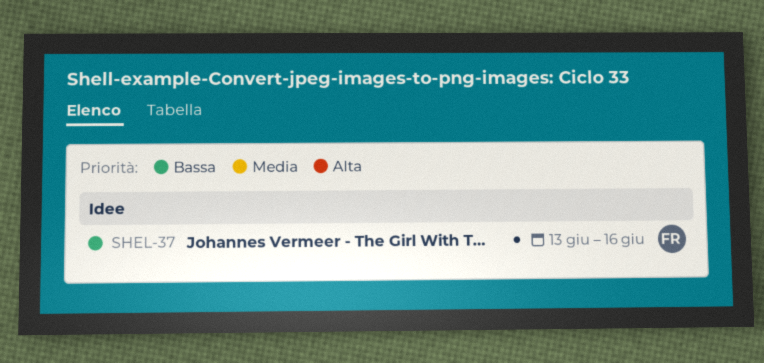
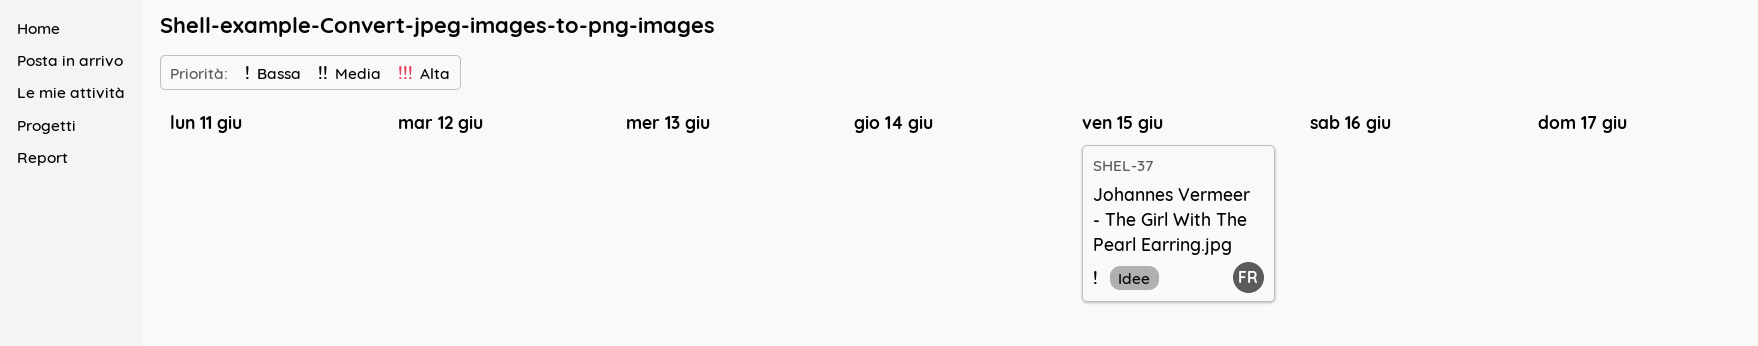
SHEL-37, due: Jun 16 -> Jun 15

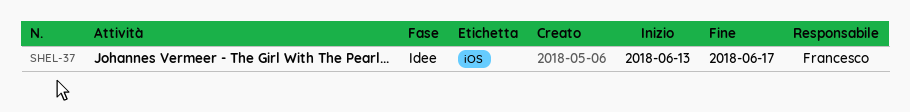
SHEL-37, due: Jun 15 -> Jun 17

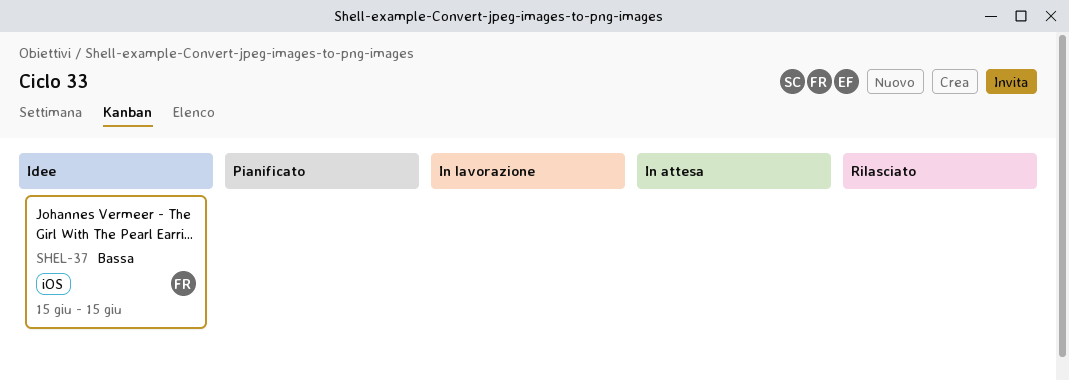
SHEL-37, start: Jun 13 -> Jun 15
SHEL-37, due: Jun 17 -> Jun 15

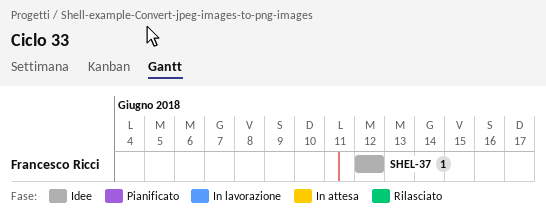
SHEL-37, start: Jun 15 -> Jun 12
SHEL-37, due: Jun 15 -> Jun 12

